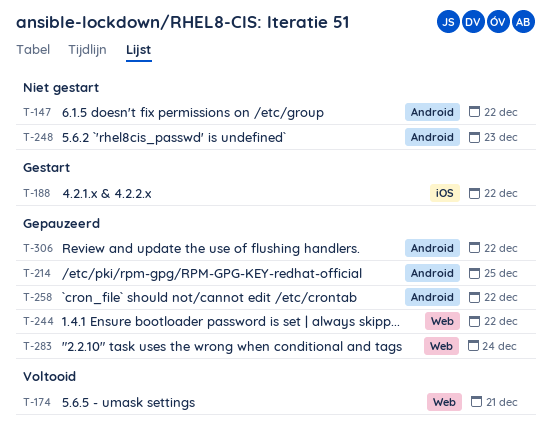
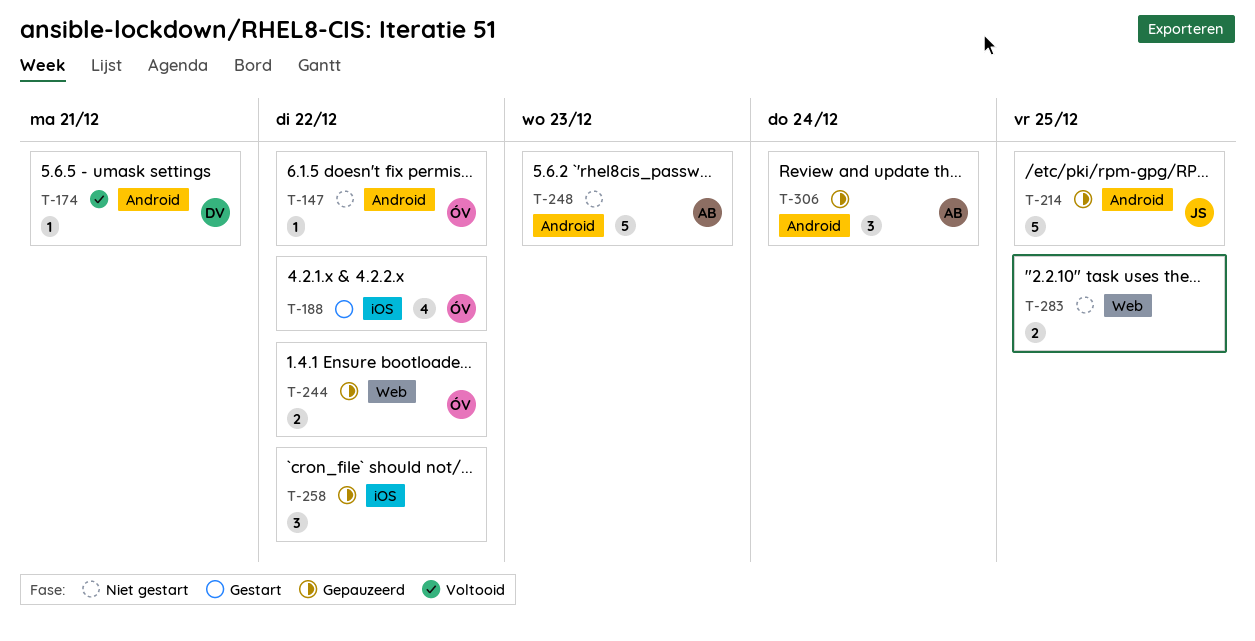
T-174, label: Web -> Android
T-258, label: Android -> iOS
T-283, status: Gepauzeerd -> Niet gestart
T-283, due: Dec 24 -> Dec 25
T-306, due: Dec 22 -> Dec 24

